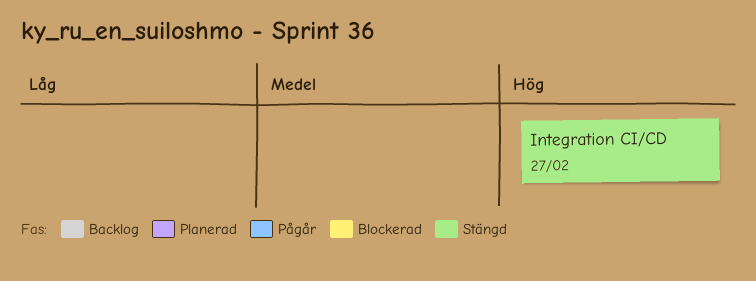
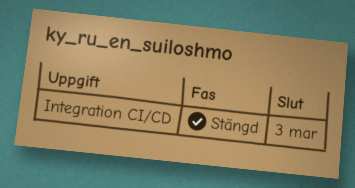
Integration CI/CD, due: Feb 27 -> Mar 3

